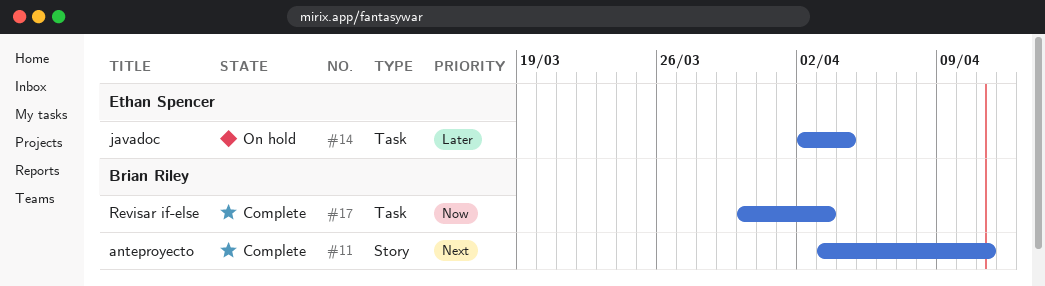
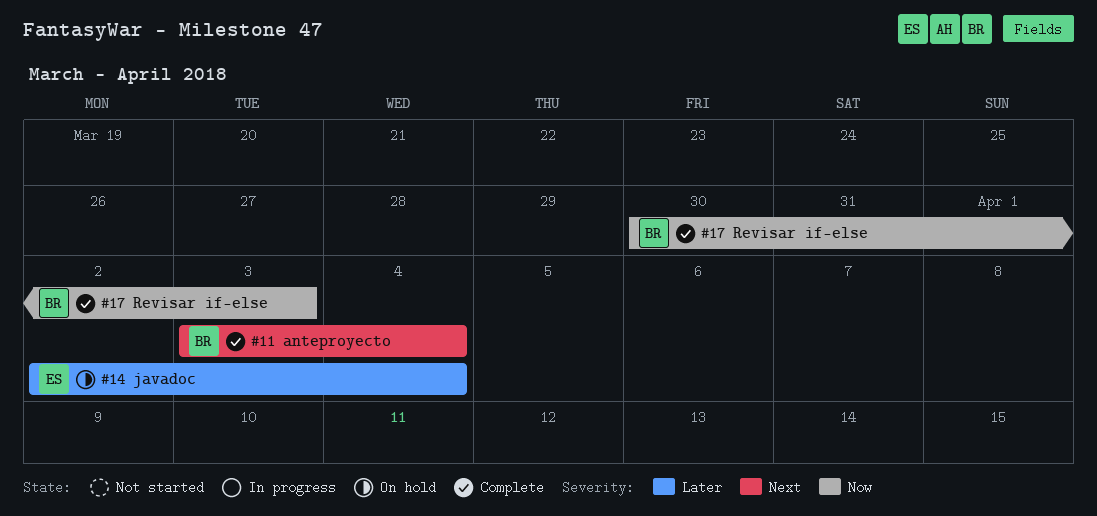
#11, due: Apr 11 -> Apr 4

